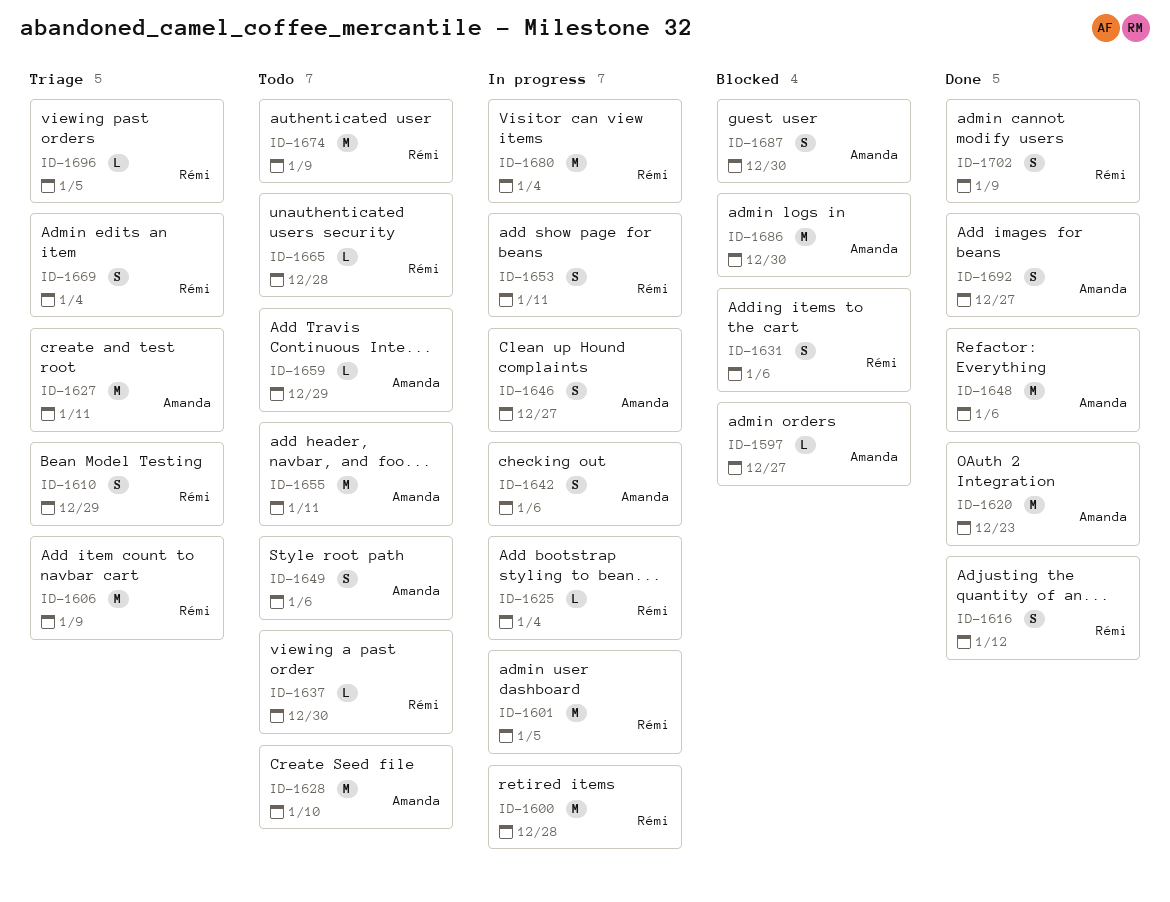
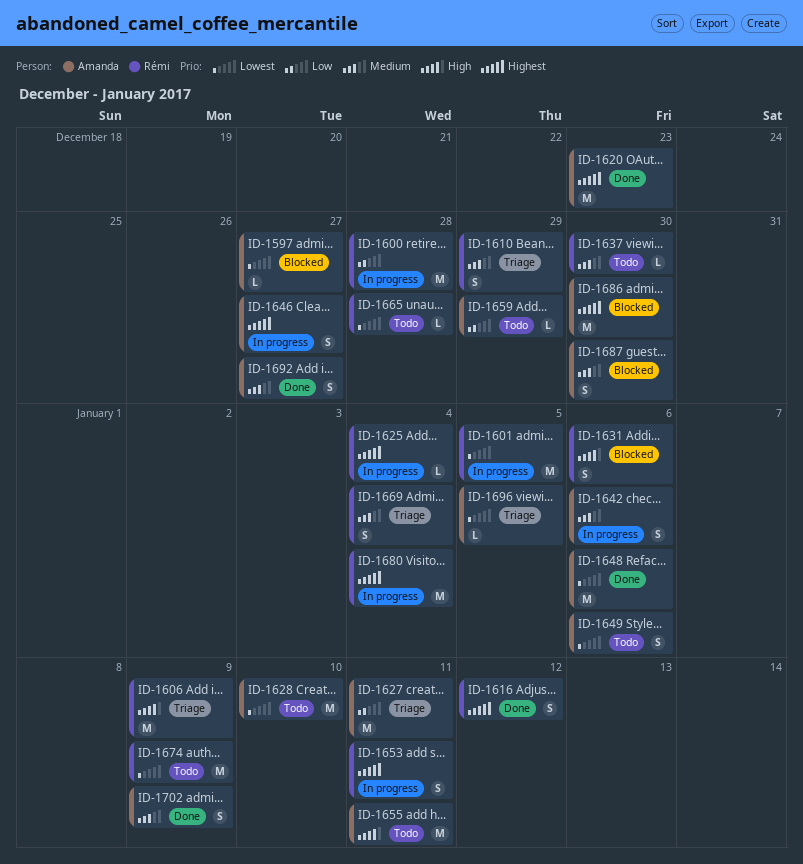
ID-1696, owner: Rémi -> Amanda
ID-1702, owner: Rémi -> Amanda

